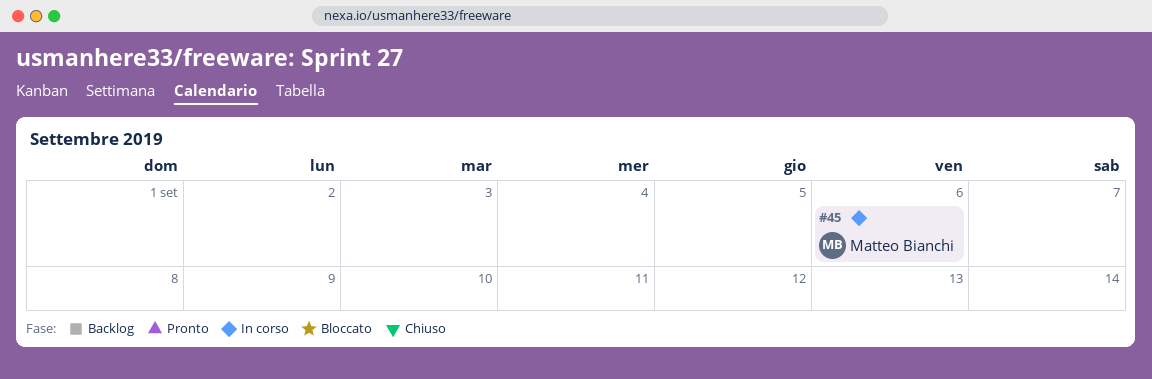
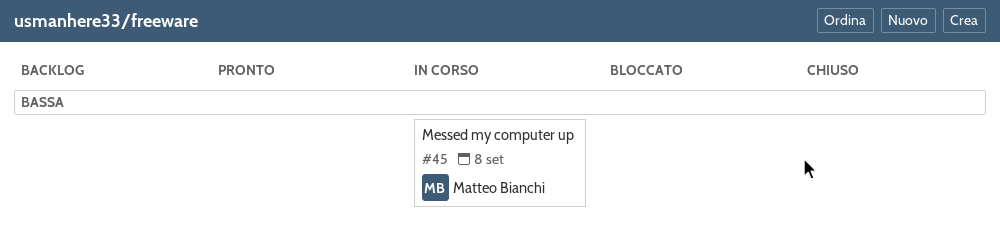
#45, due: Sep 6 -> Sep 8

